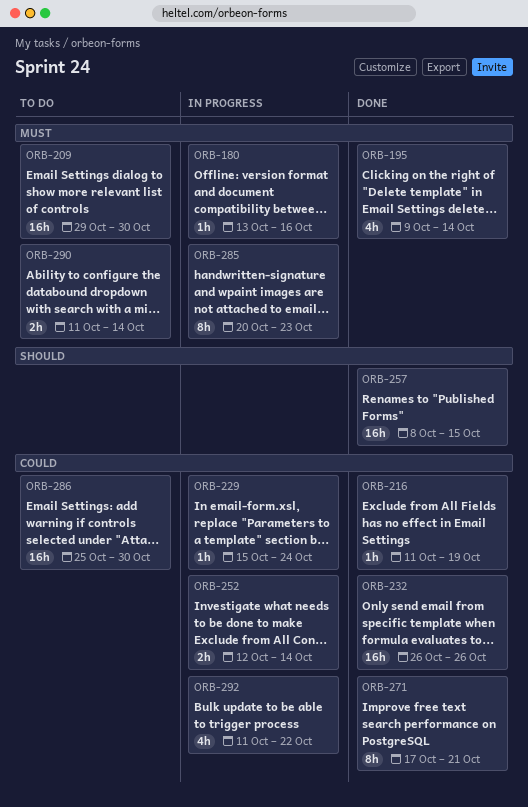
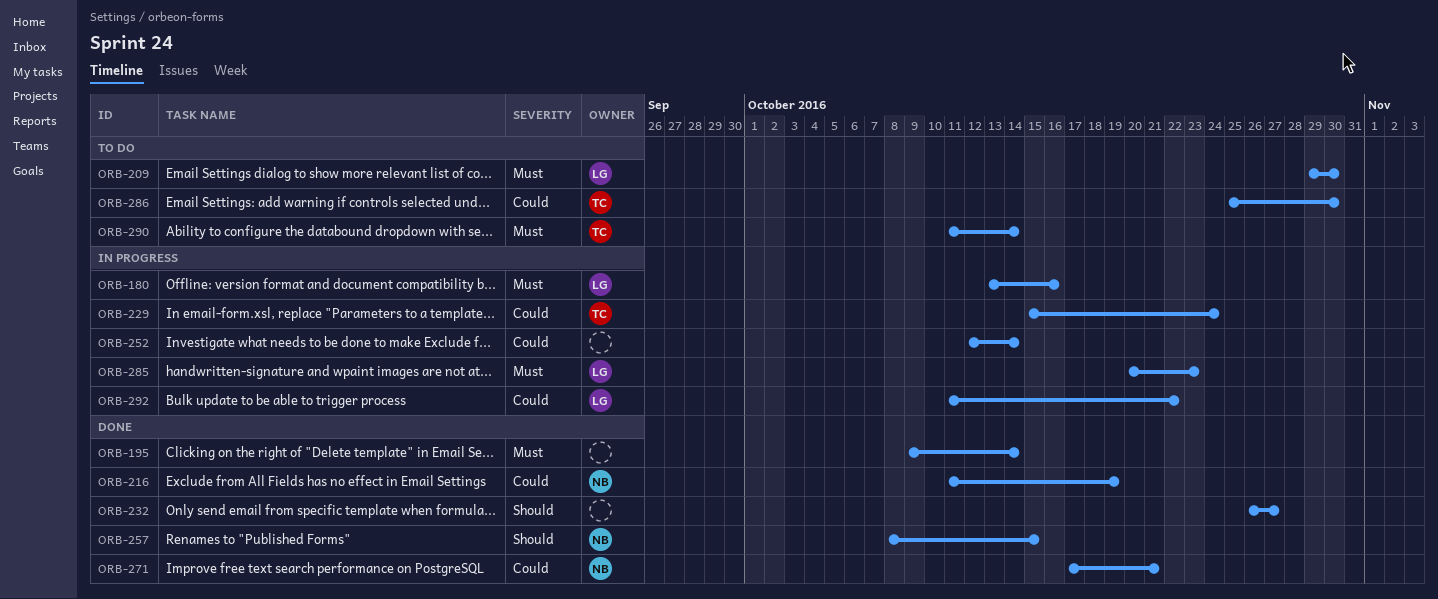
ORB-232, priority: Could -> Should
ORB-232, due: Oct 26 -> Oct 27

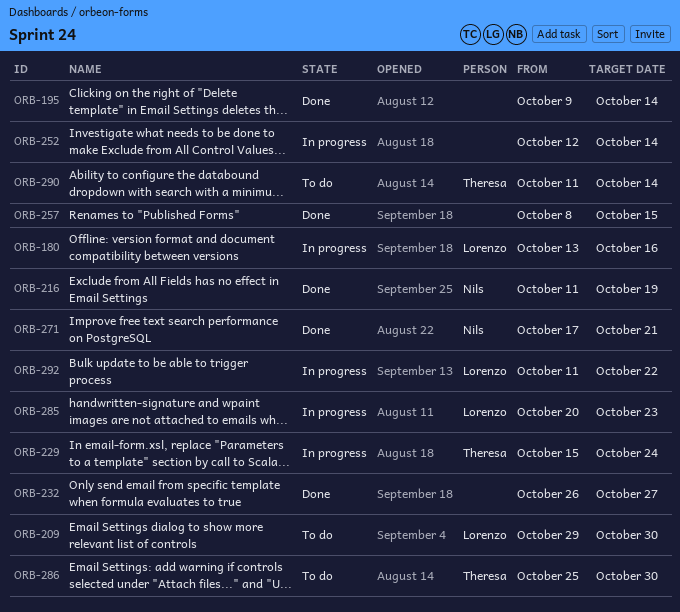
ORB-257, owner: Nils -> none

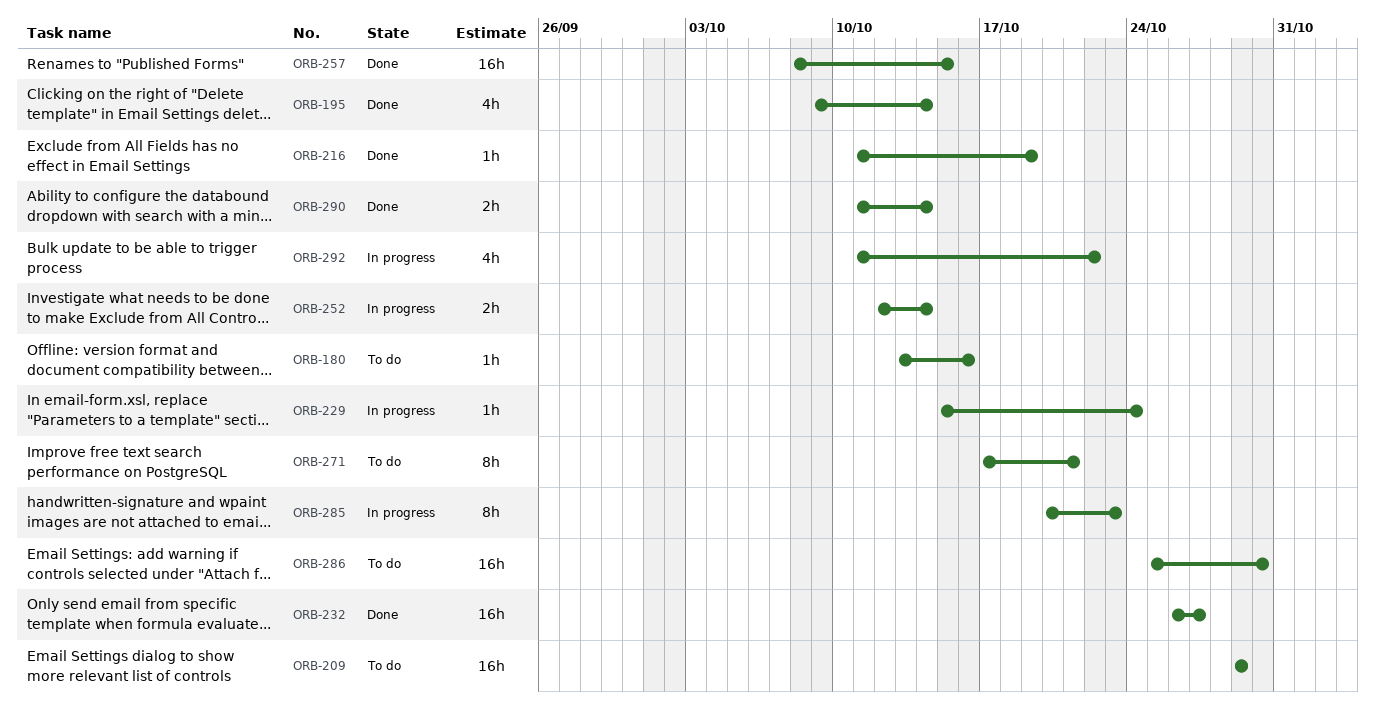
ORB-180, status: In progress -> To do
ORB-209, due: Oct 30 -> Oct 29
ORB-271, status: Done -> To do
ORB-290, status: To do -> Done

